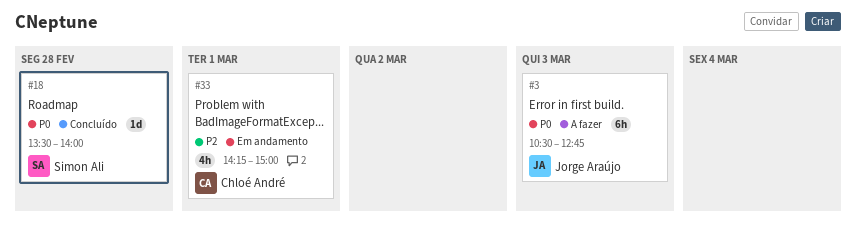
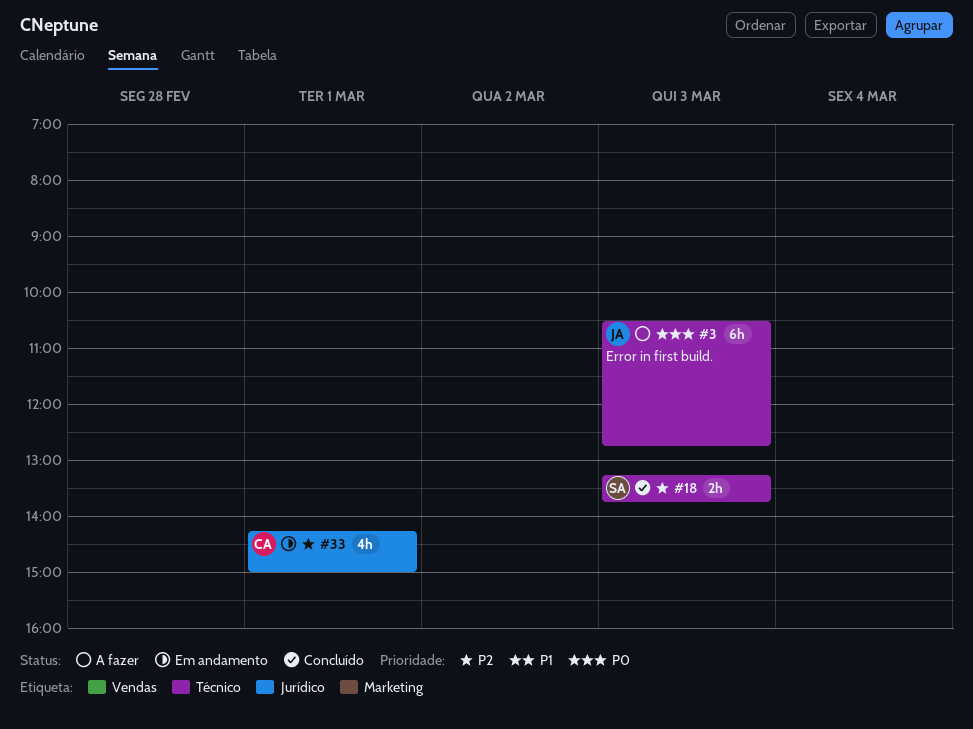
#18, priority: P0 -> P2
#18, estimate: 1d -> 2h
#18, day: Feb 28 -> Mar 3
#18, begins: 13:30 -> 13:15
#18, ends: 14:00 -> 13:45

